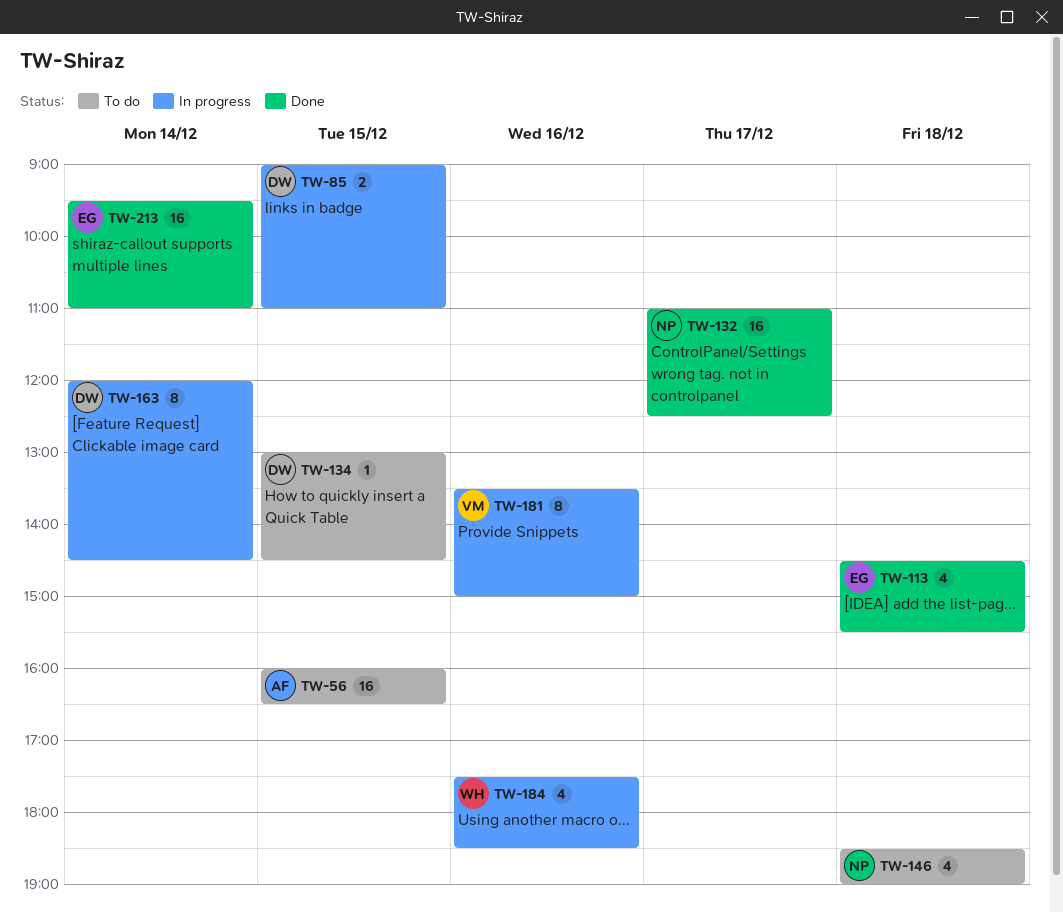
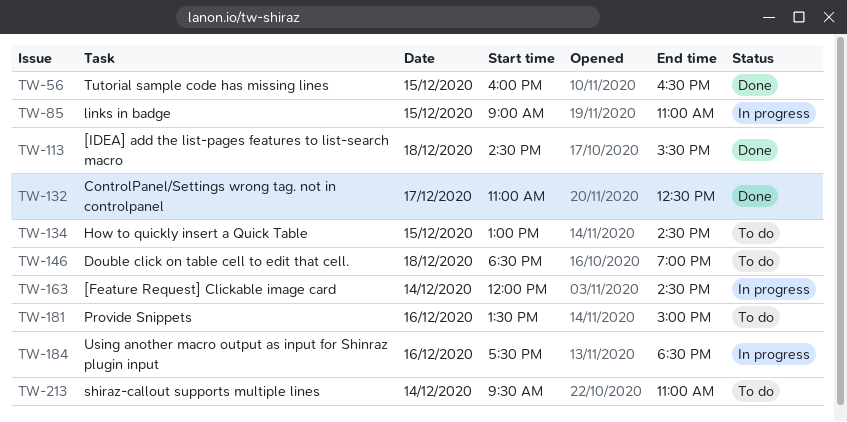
TW-56, status: To do -> Done
TW-181, status: In progress -> To do
TW-213, status: Done -> To do

